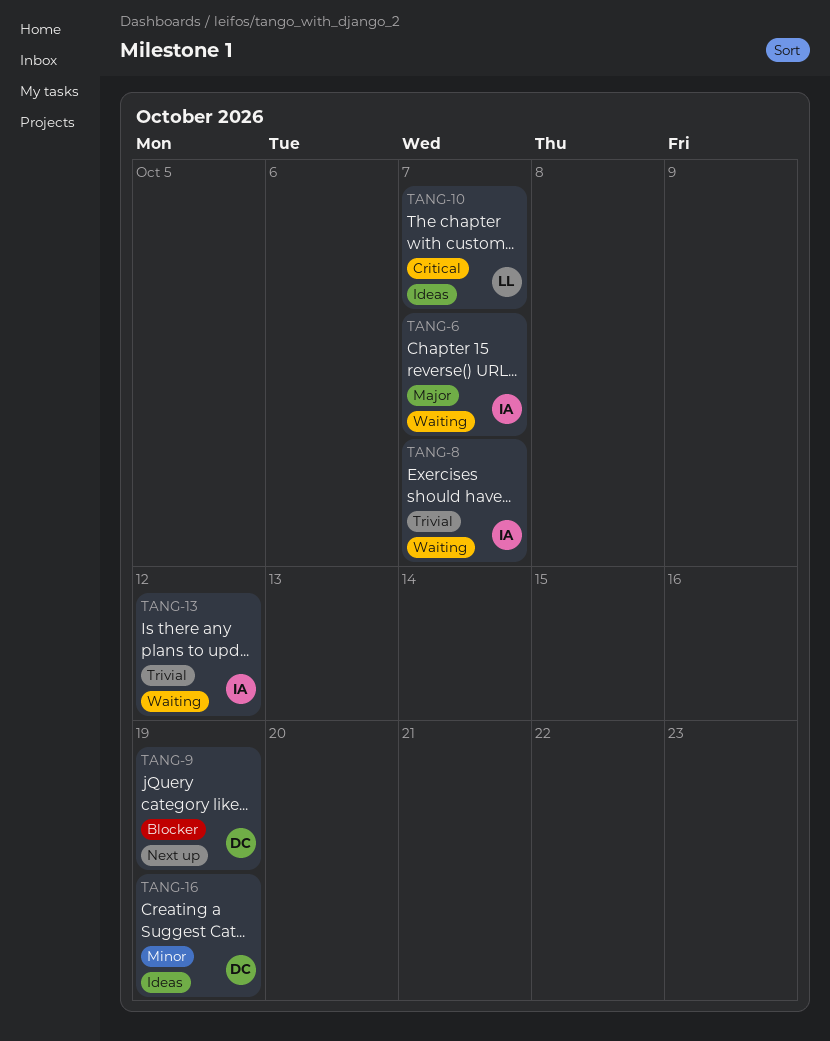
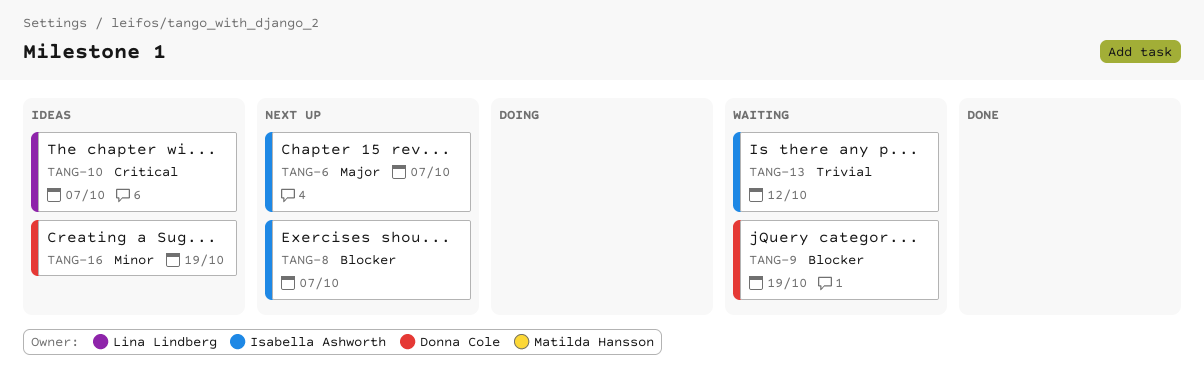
TANG-6, status: Waiting -> Next up
TANG-8, status: Waiting -> Next up
TANG-8, priority: Trivial -> Blocker
TANG-9, status: Next up -> Waiting

